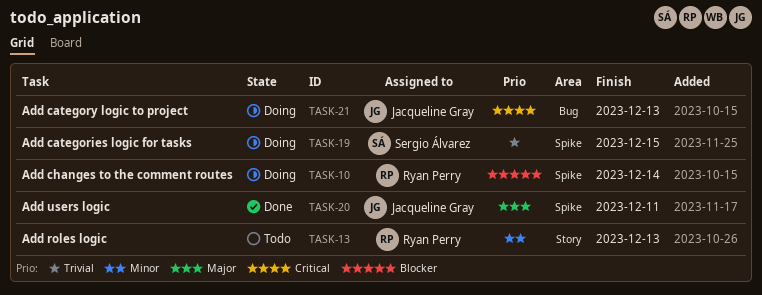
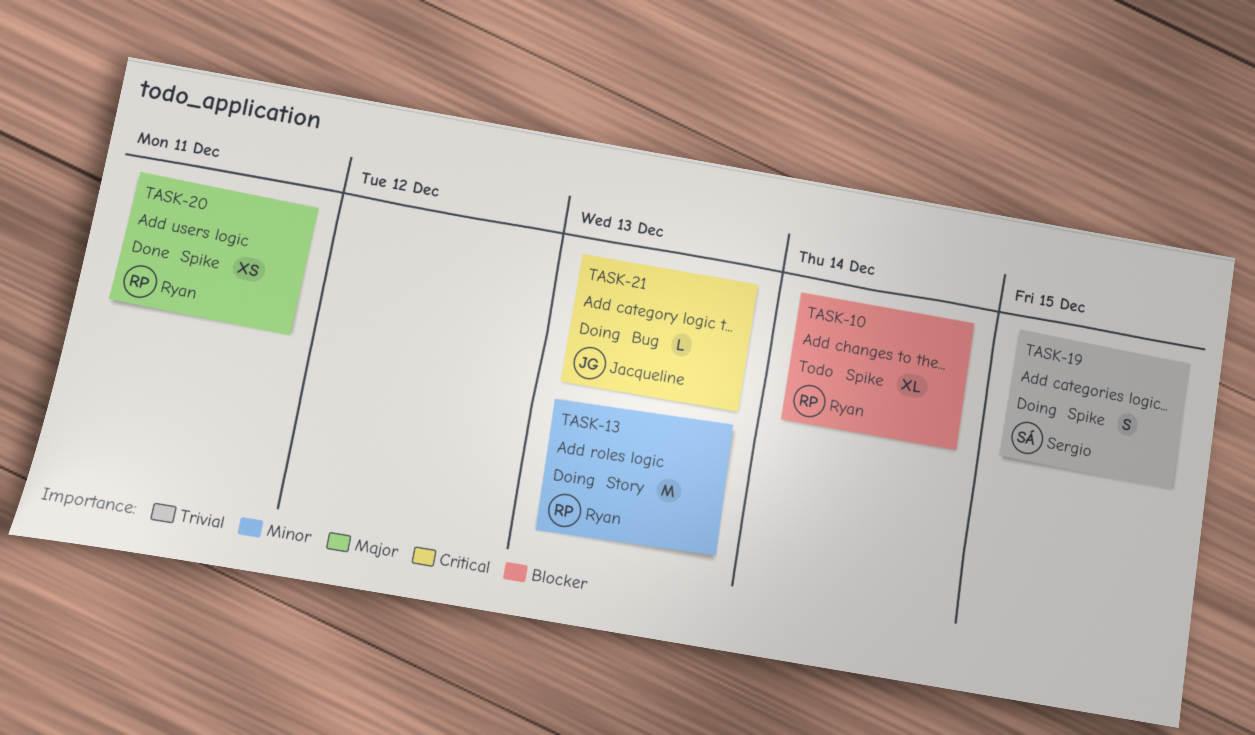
TASK-10, status: Doing -> Todo
TASK-13, status: Todo -> Doing
TASK-20, owner: Jacqueline Gray -> Ryan Perry

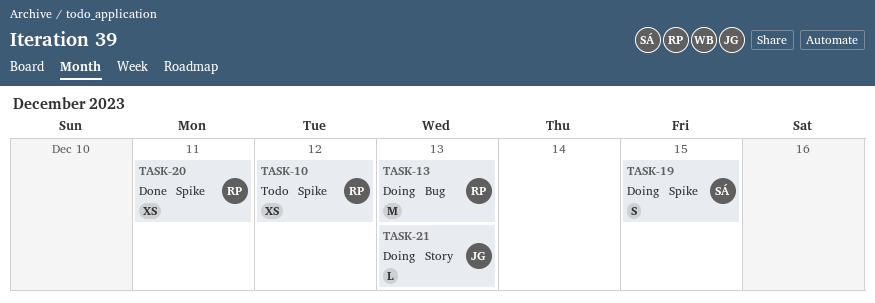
TASK-10, estimate: XL -> XS
TASK-10, due: Dec 14 -> Dec 12
TASK-13, label: Story -> Bug
TASK-21, label: Bug -> Story

